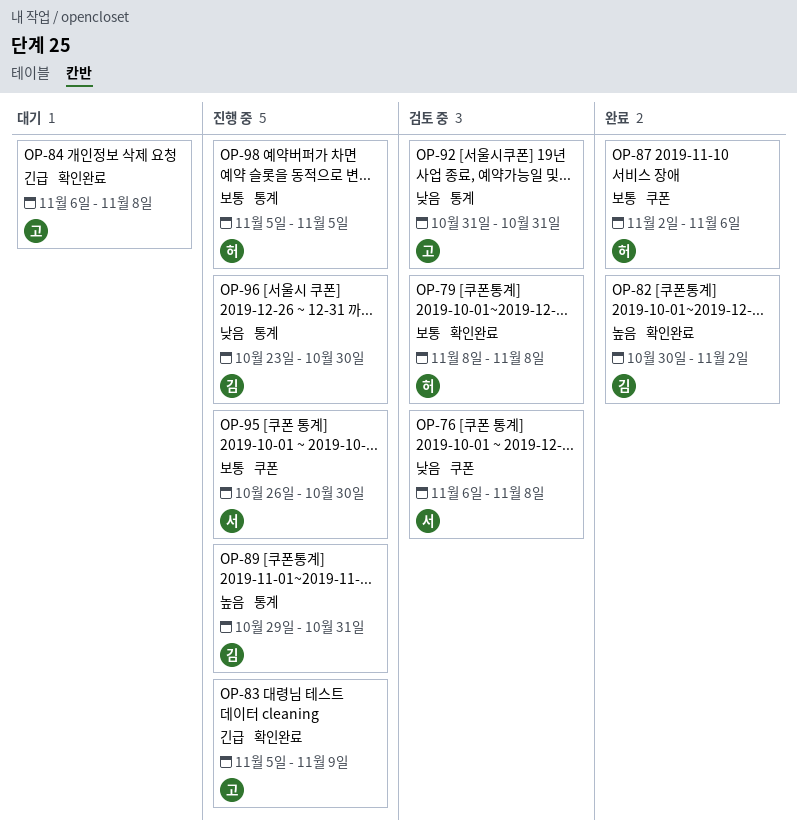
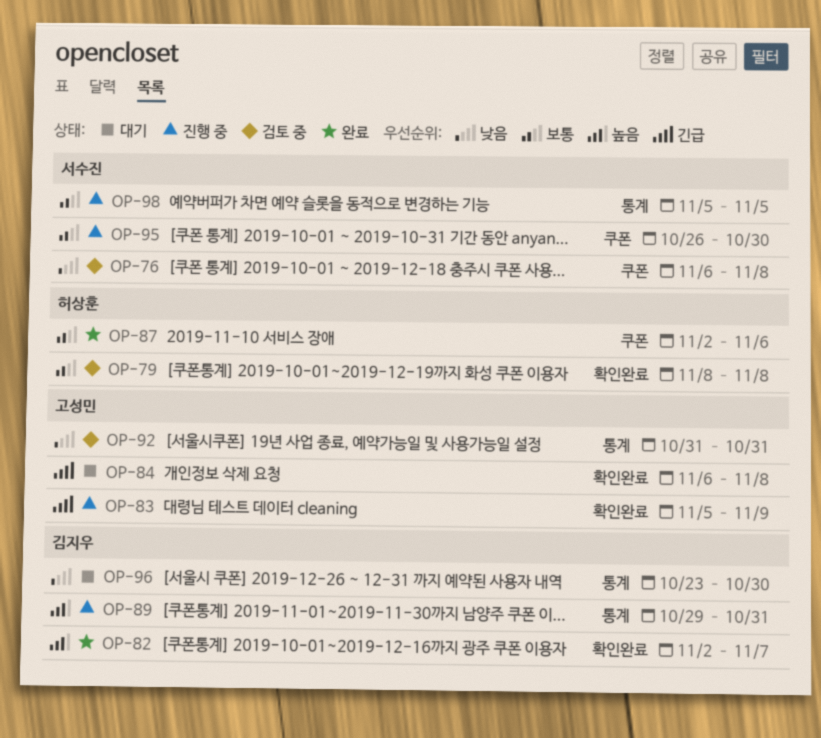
OP-82, start: Oct 30 -> Nov 2
OP-82, due: Nov 2 -> Nov 7
OP-96, status: 진행 중 -> 대기
OP-98, owner: 허상훈 -> 서수진

